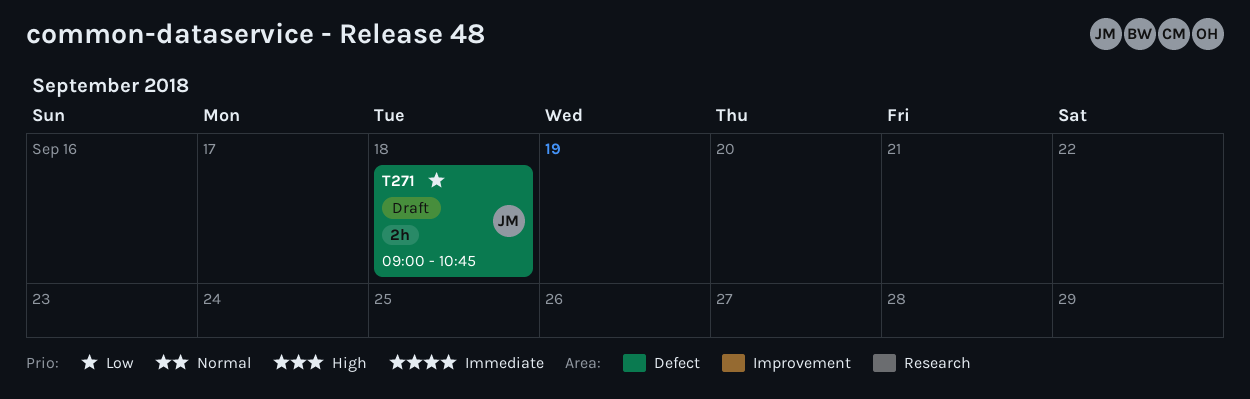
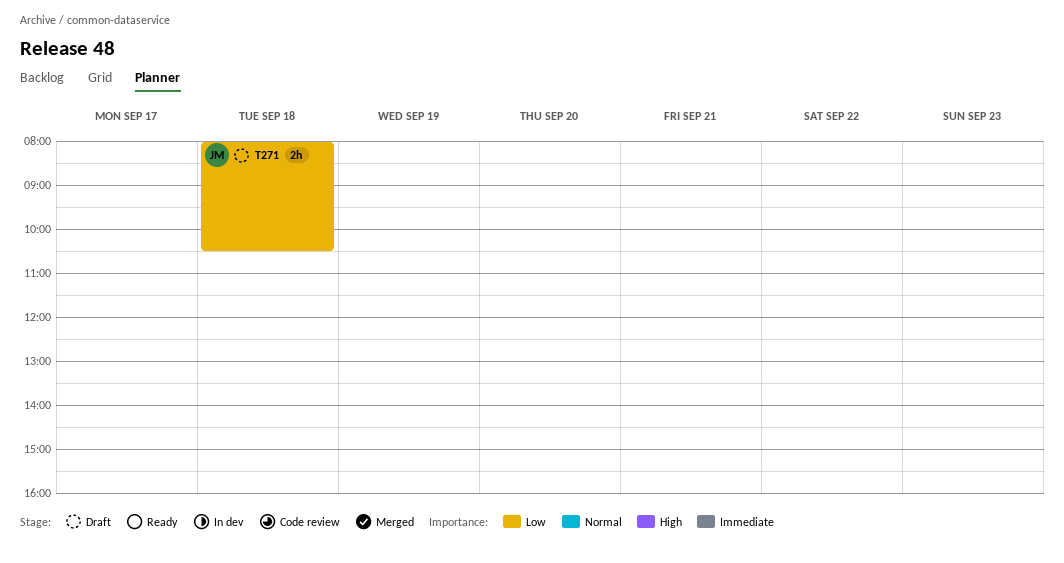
T271, begins: 09:00 -> 08:00
T271, ends: 10:45 -> 10:30

